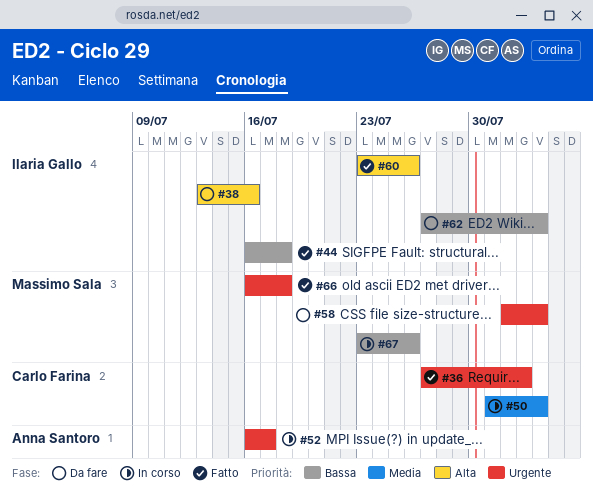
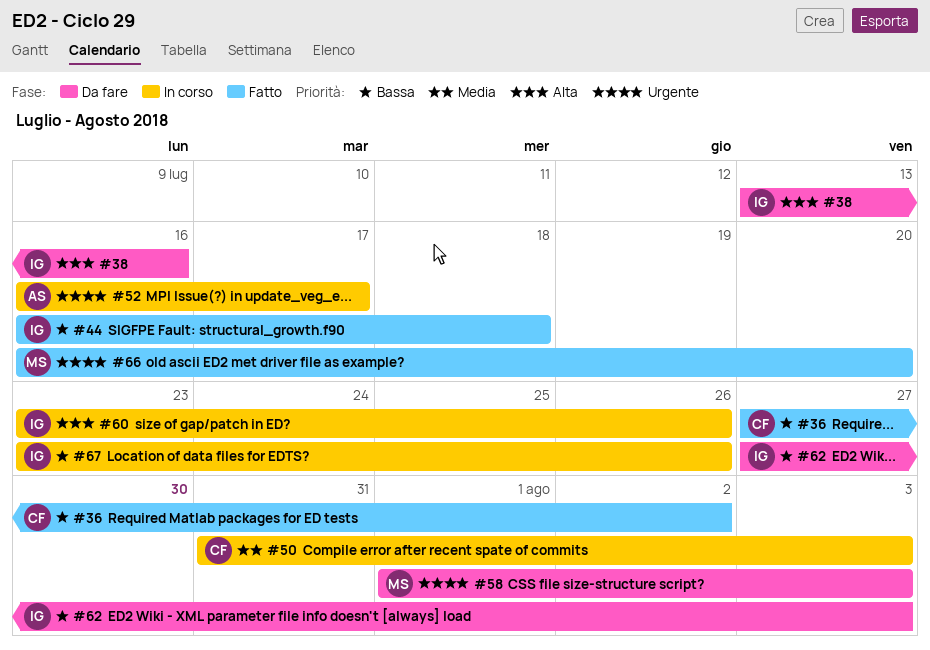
#36, priority: Urgente -> Bassa
#60, status: Fatto -> In corso
#66, due: Jul 18 -> Jul 20
#67, owner: Massimo Sala -> Ilaria Gallo

